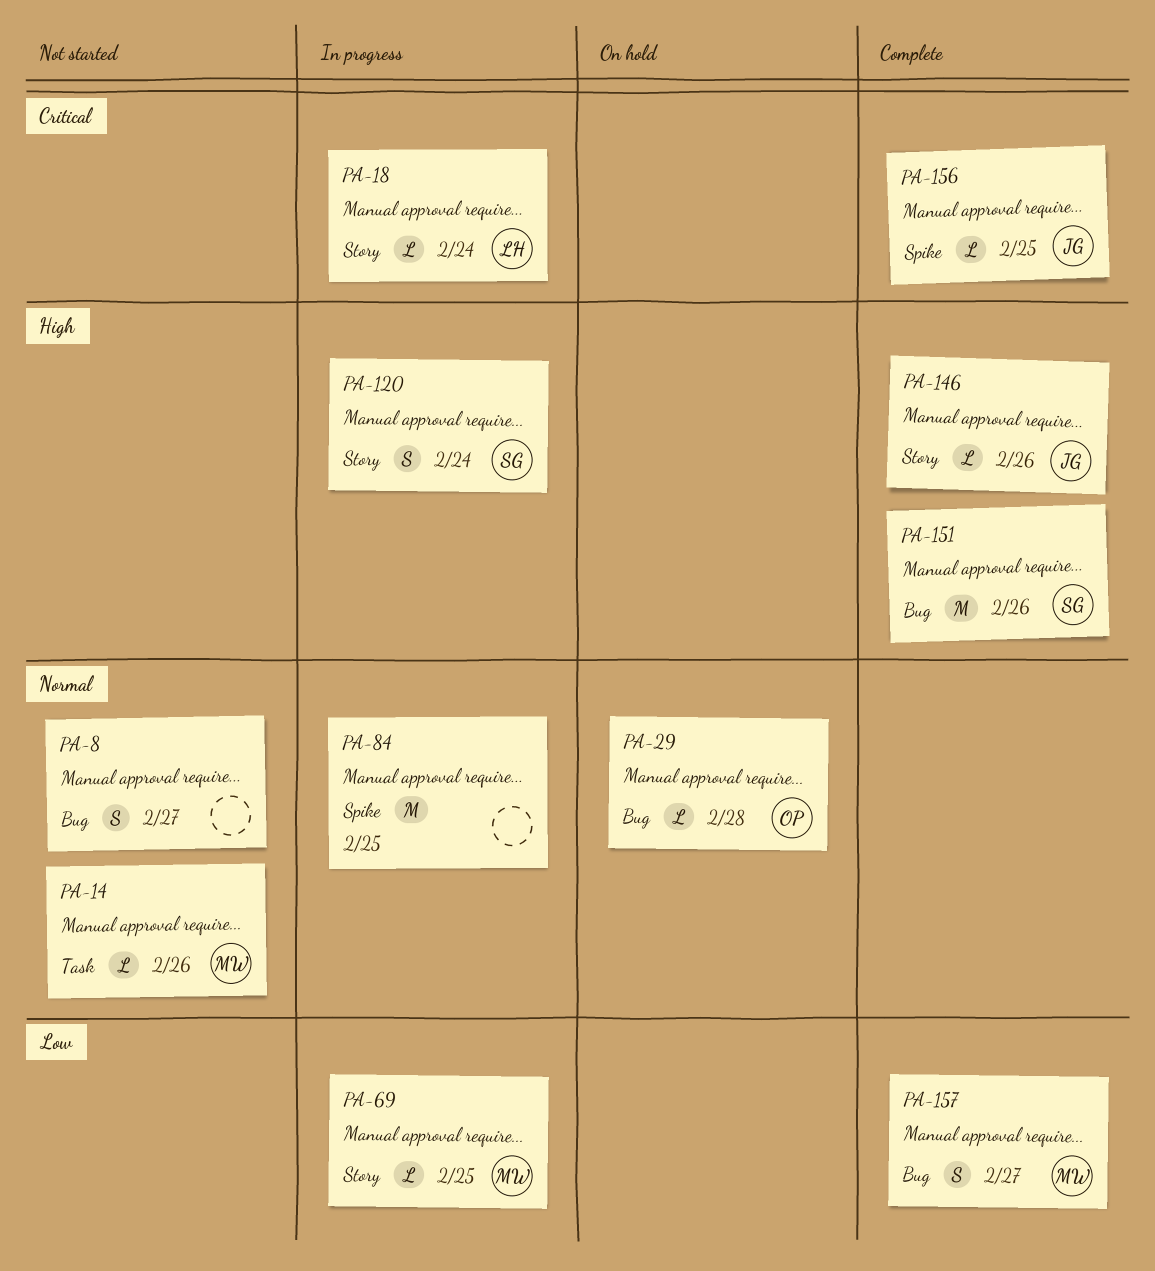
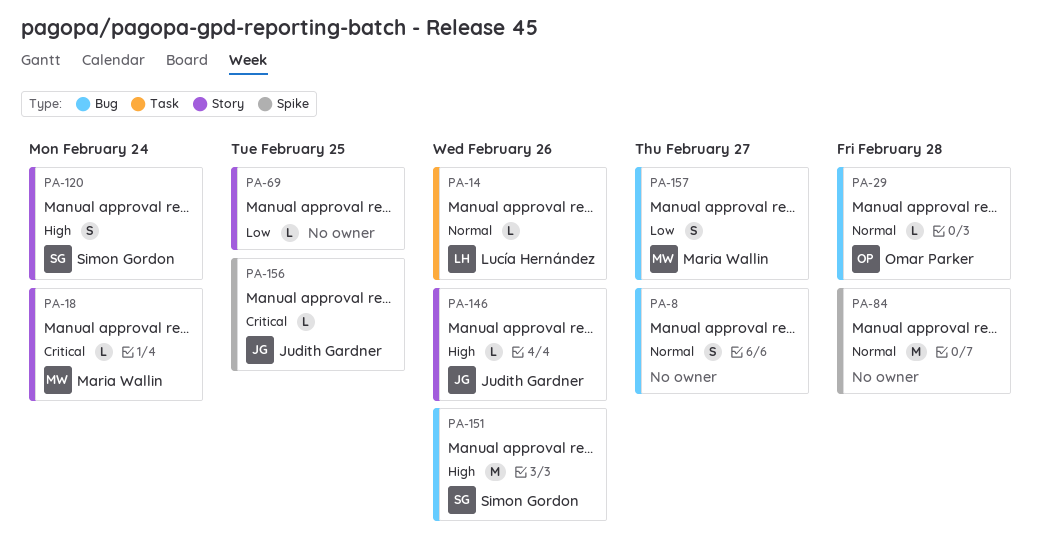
PA-14, owner: Maria Wallin -> Lucía Hernández
PA-18, owner: Lucía Hernández -> Maria Wallin
PA-69, owner: Maria Wallin -> none
PA-84, due: Feb 25 -> Feb 28

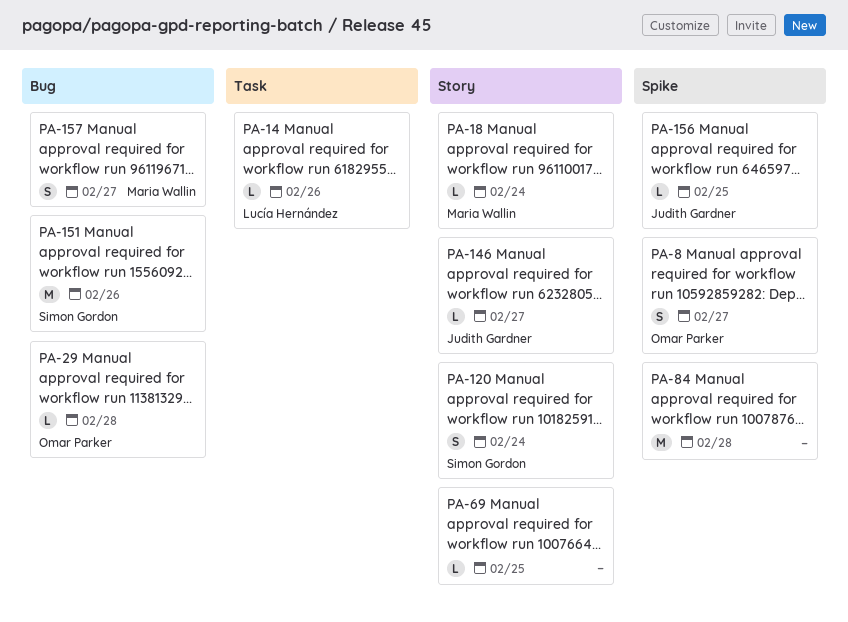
PA-8, owner: none -> Omar Parker
PA-8, label: Bug -> Spike
PA-146, due: Feb 26 -> Feb 27

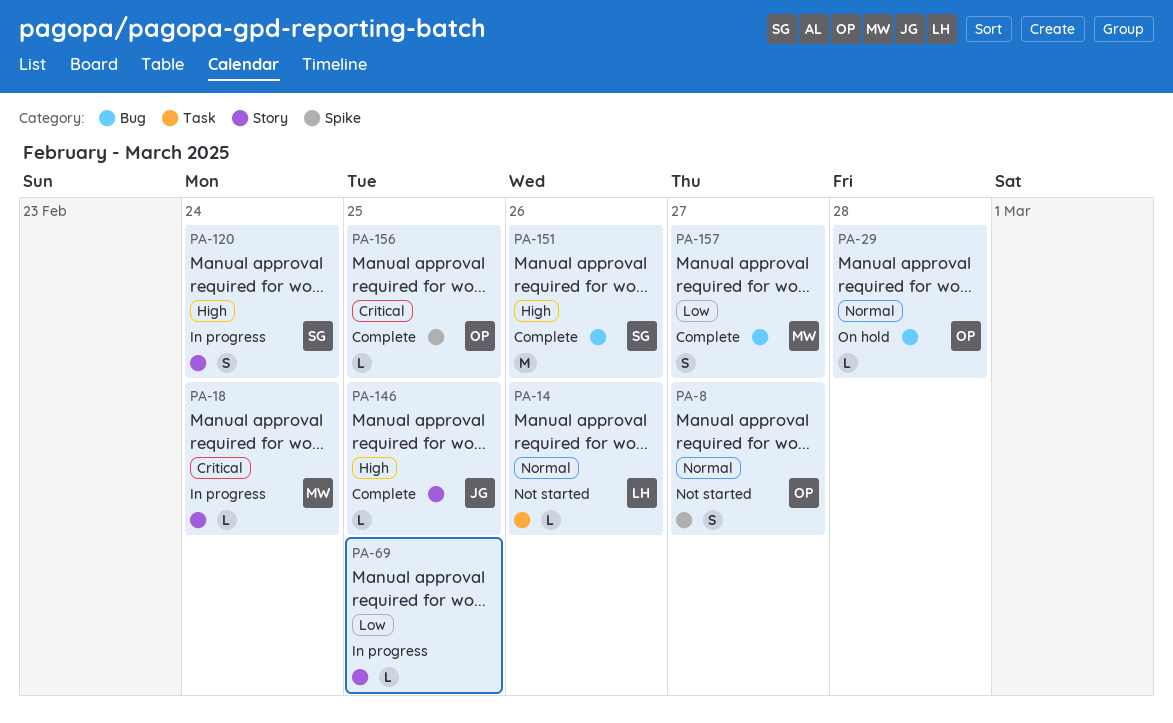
PA-84: present -> none
PA-146, due: Feb 27 -> Feb 25
PA-156, owner: Judith Gardner -> Omar Parker

